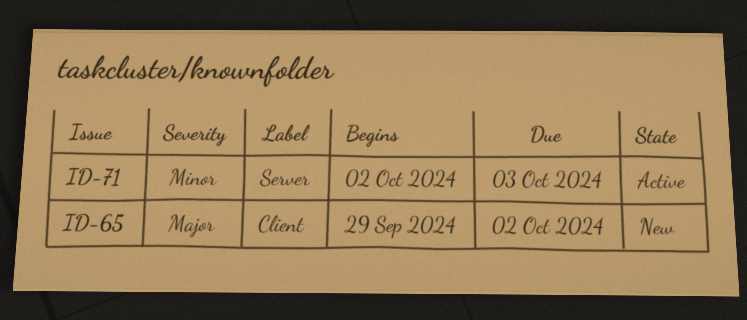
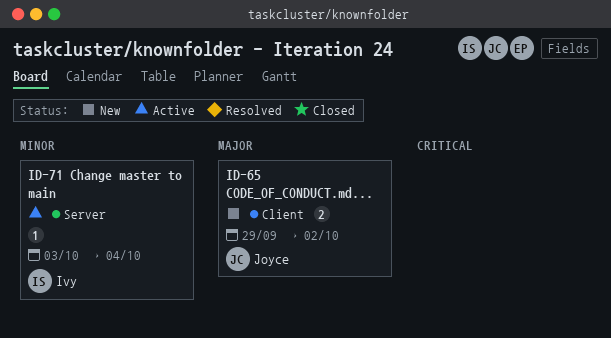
ID-71, start: Oct 2 -> Oct 3
ID-71, due: Oct 3 -> Oct 4

